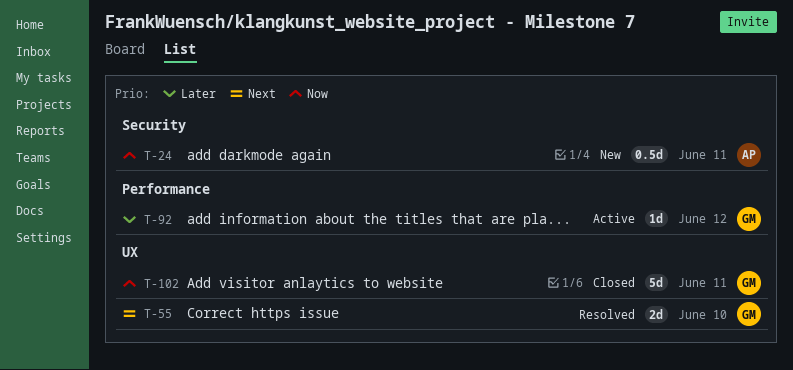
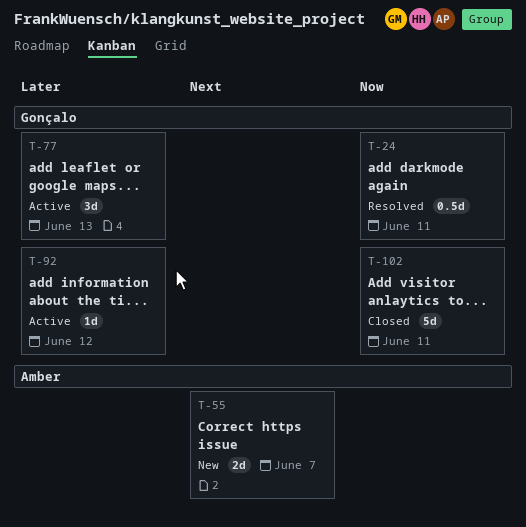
T-24, status: New -> Resolved
T-24, owner: Amber -> Gonçalo
T-55, status: Resolved -> New
T-55, owner: Gonçalo -> Amber
T-55, due: Jun 10 -> Jun 7
T-77: none -> present

